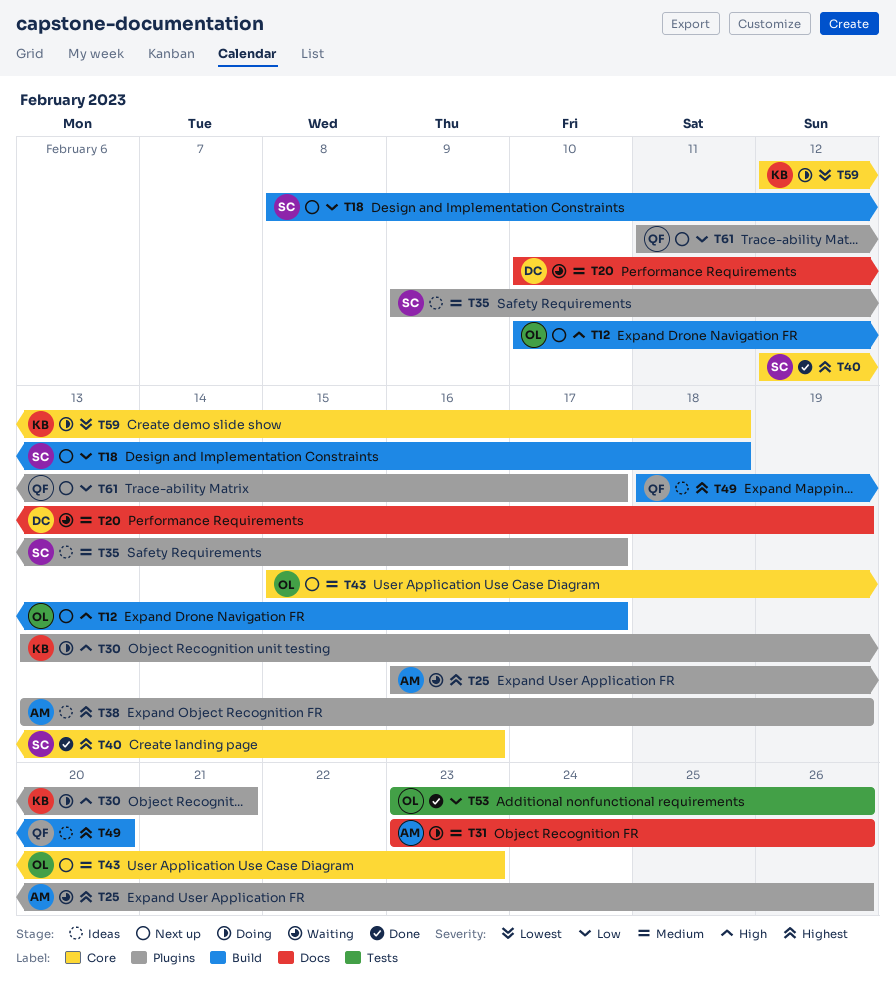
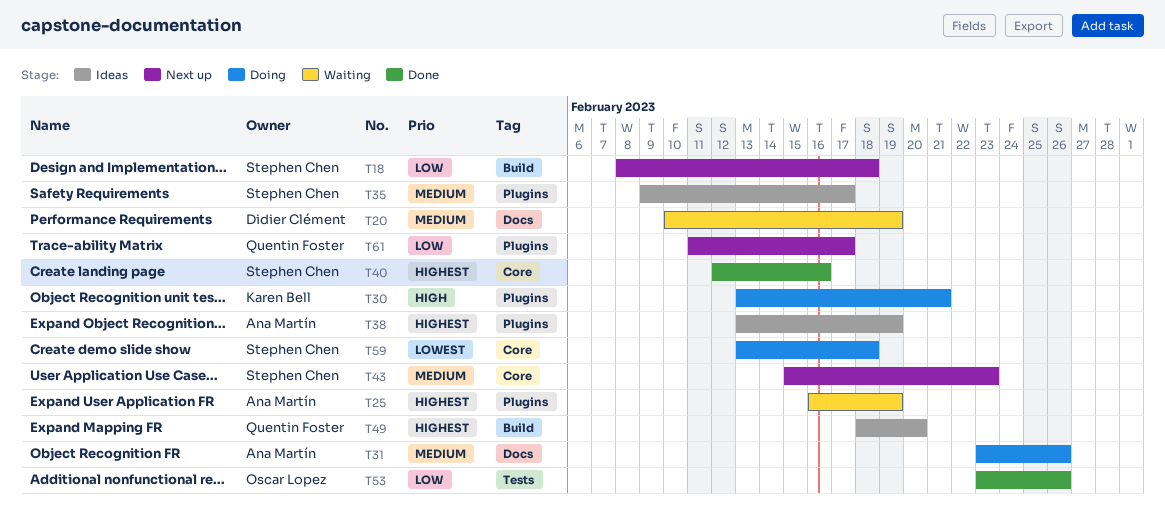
T12: present -> none
T25, due: Feb 26 -> Feb 19
T43, owner: Oscar Lopez -> Stephen Chen
T59, owner: Karen Bell -> Stephen Chen
T59, start: Feb 12 -> Feb 13

